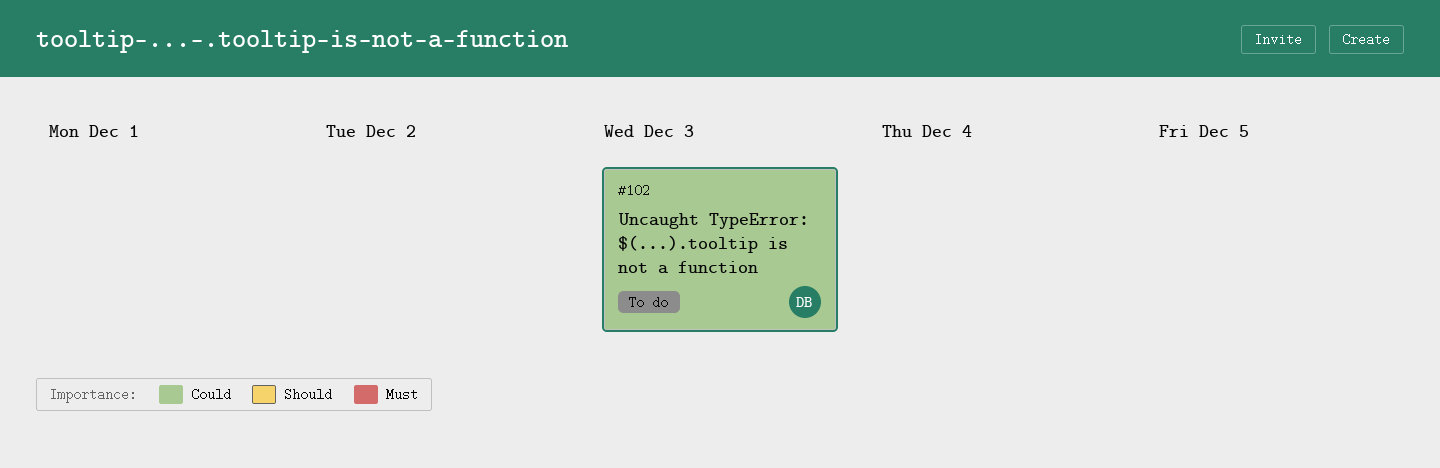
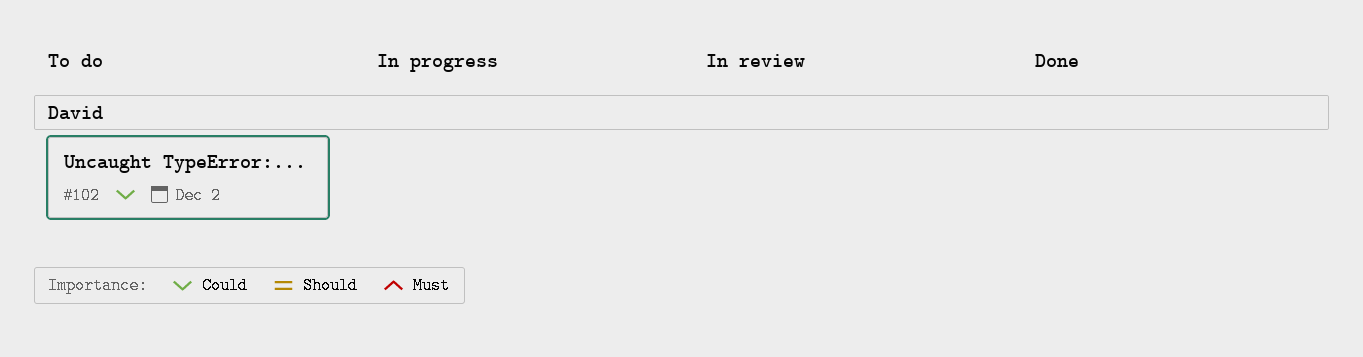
#102, due: Dec 3 -> Dec 2

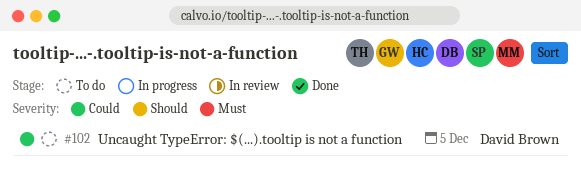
#102, due: Dec 2 -> Dec 5

